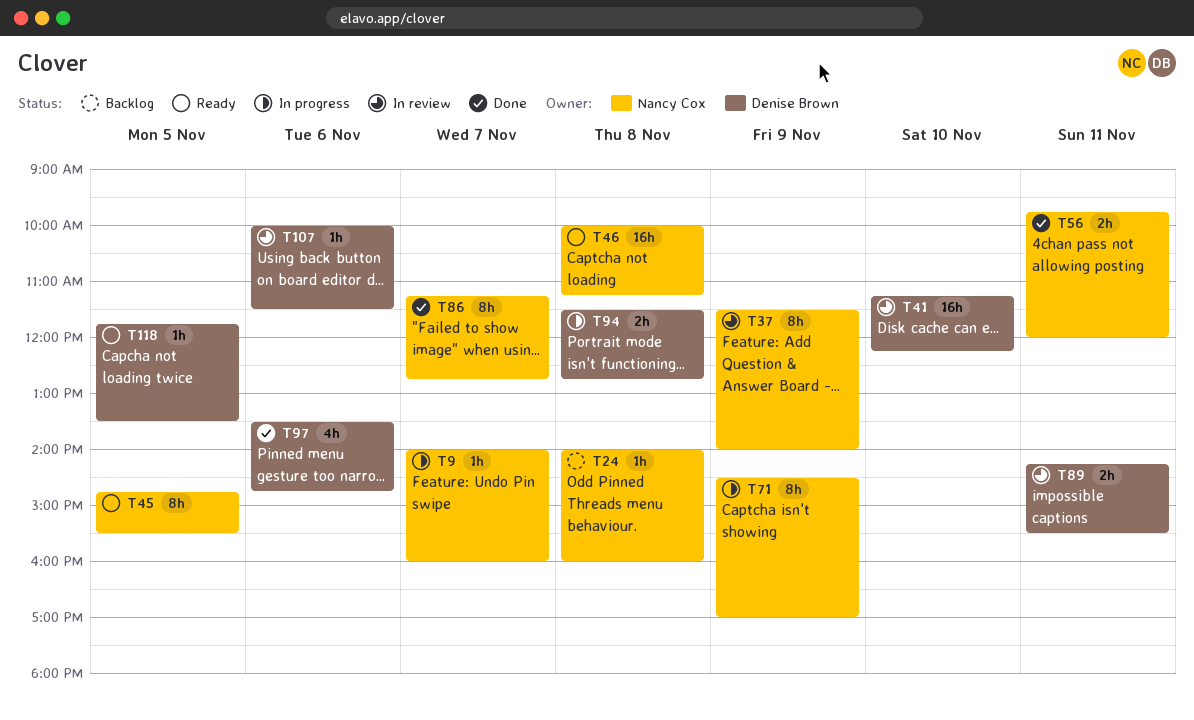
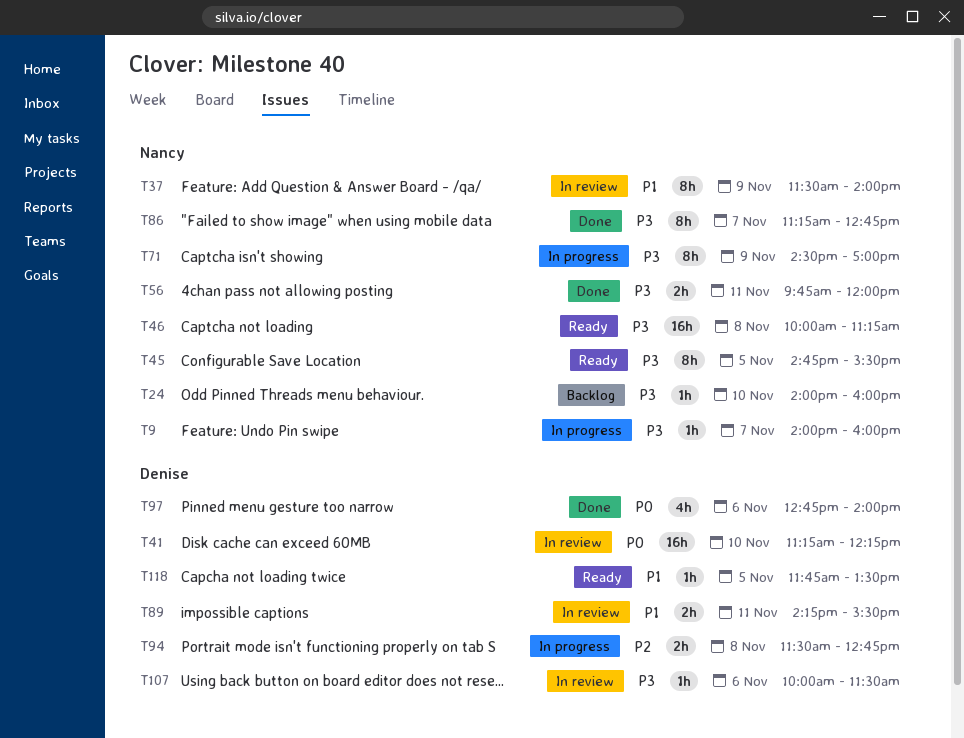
T24, day: Nov 8 -> Nov 10
T97, begins: 13:30 -> 12:45
T97, ends: 14:45 -> 14:00

